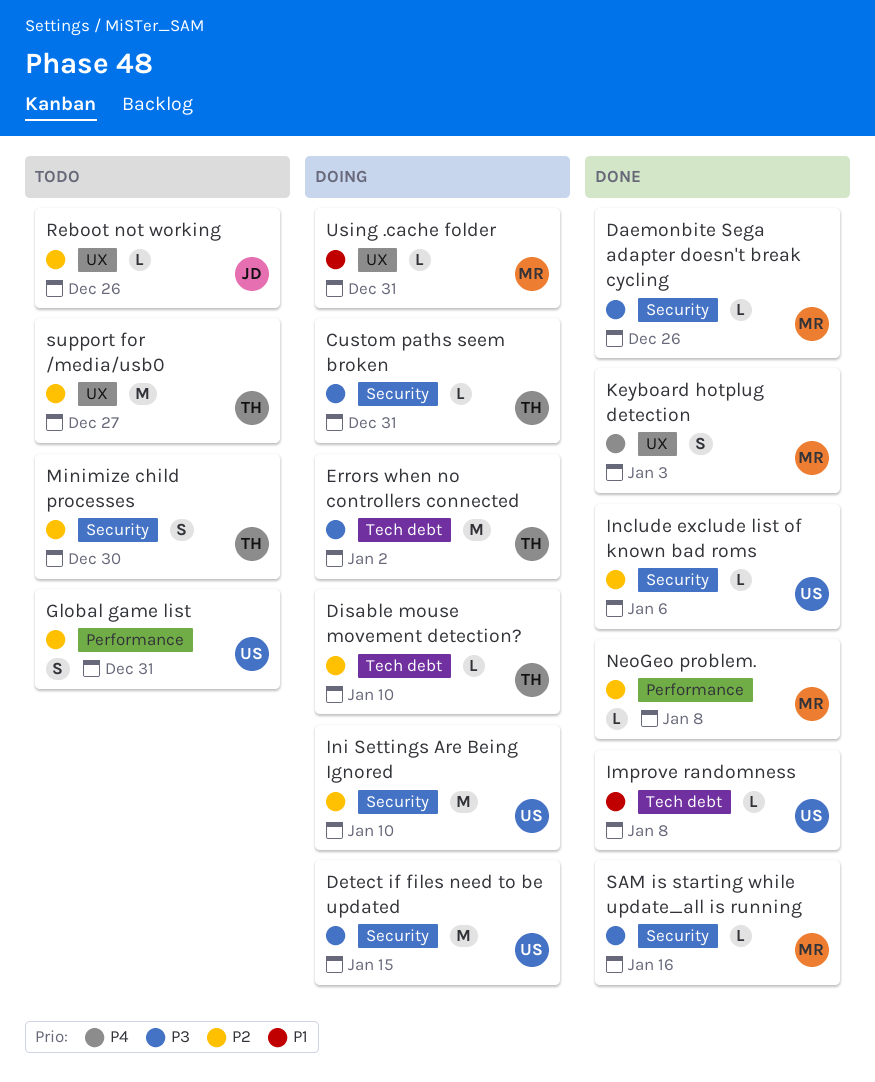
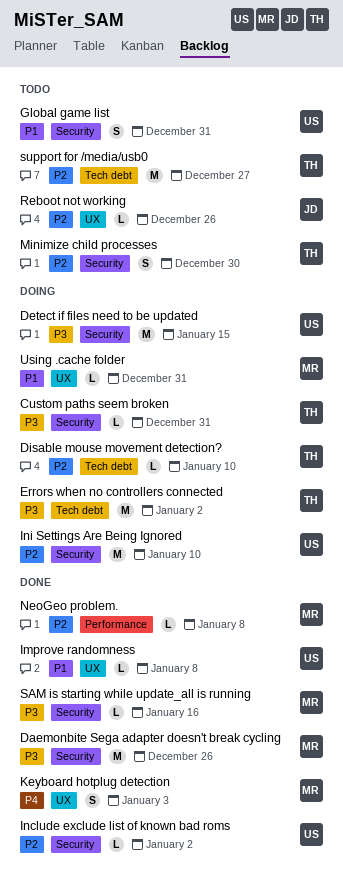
Daemonbite Sega adapter doesn't break cycling, estimate: L -> M
Global game list, priority: P2 -> P1
Global game list, label: Performance -> Security
Improve randomness, label: Tech debt -> UX
Include exclude list of known bad roms, due: Jan 6 -> Jan 2
support for /media/usb0, label: UX -> Tech debt

